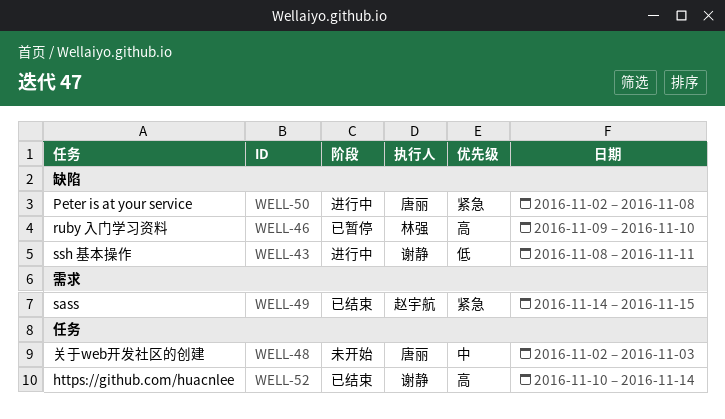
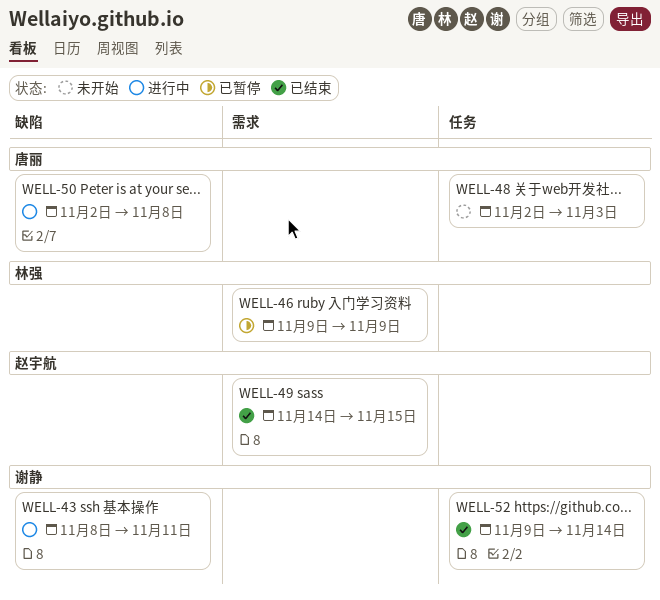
WELL-46, label: 缺陷 -> 需求
WELL-46, due: Nov 10 -> Nov 9
WELL-52, start: Nov 10 -> Nov 9

